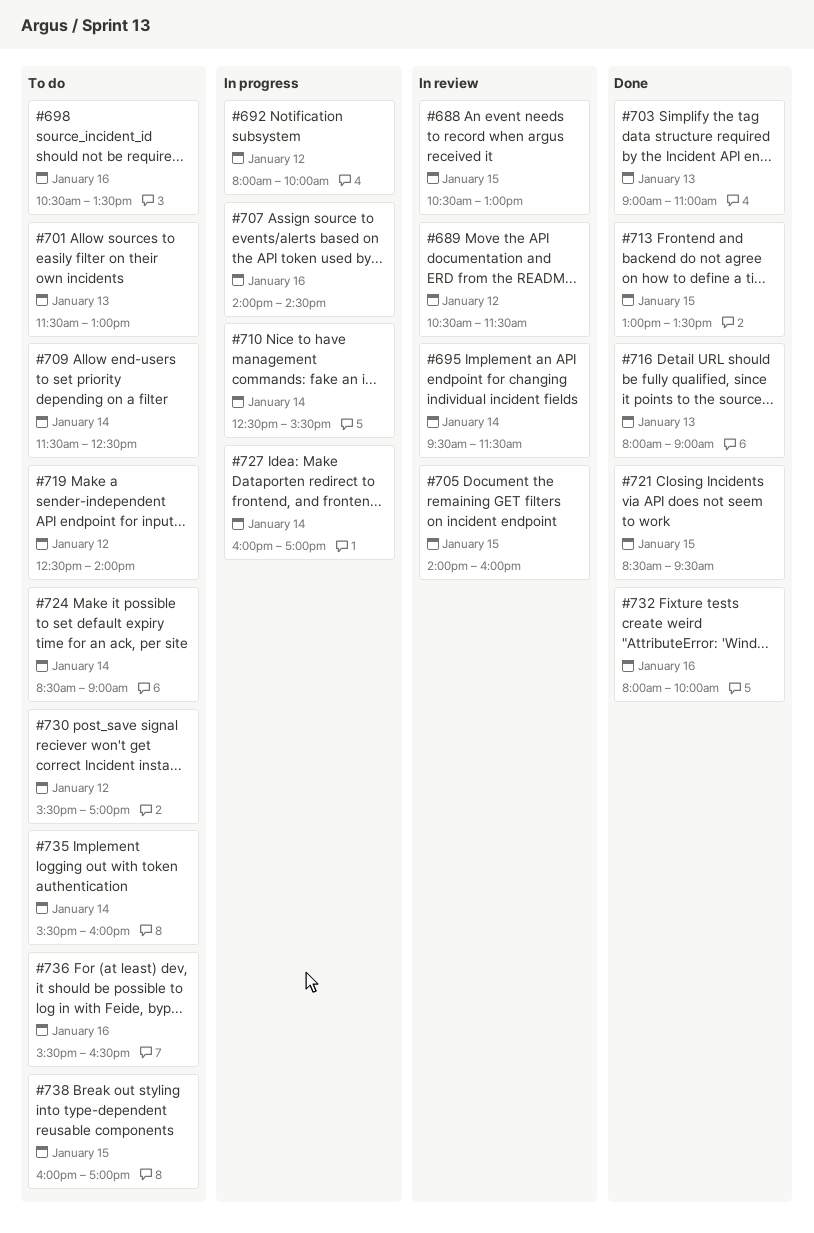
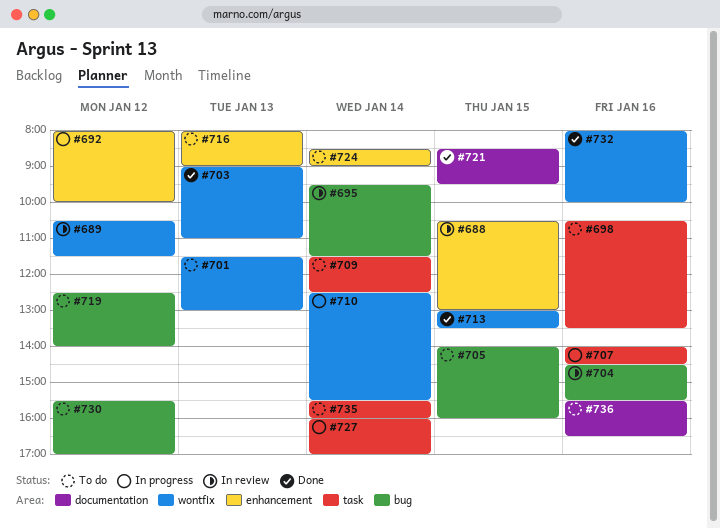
#704: none -> present
#705, status: In review -> To do
#716, status: Done -> To do
#738: present -> none

